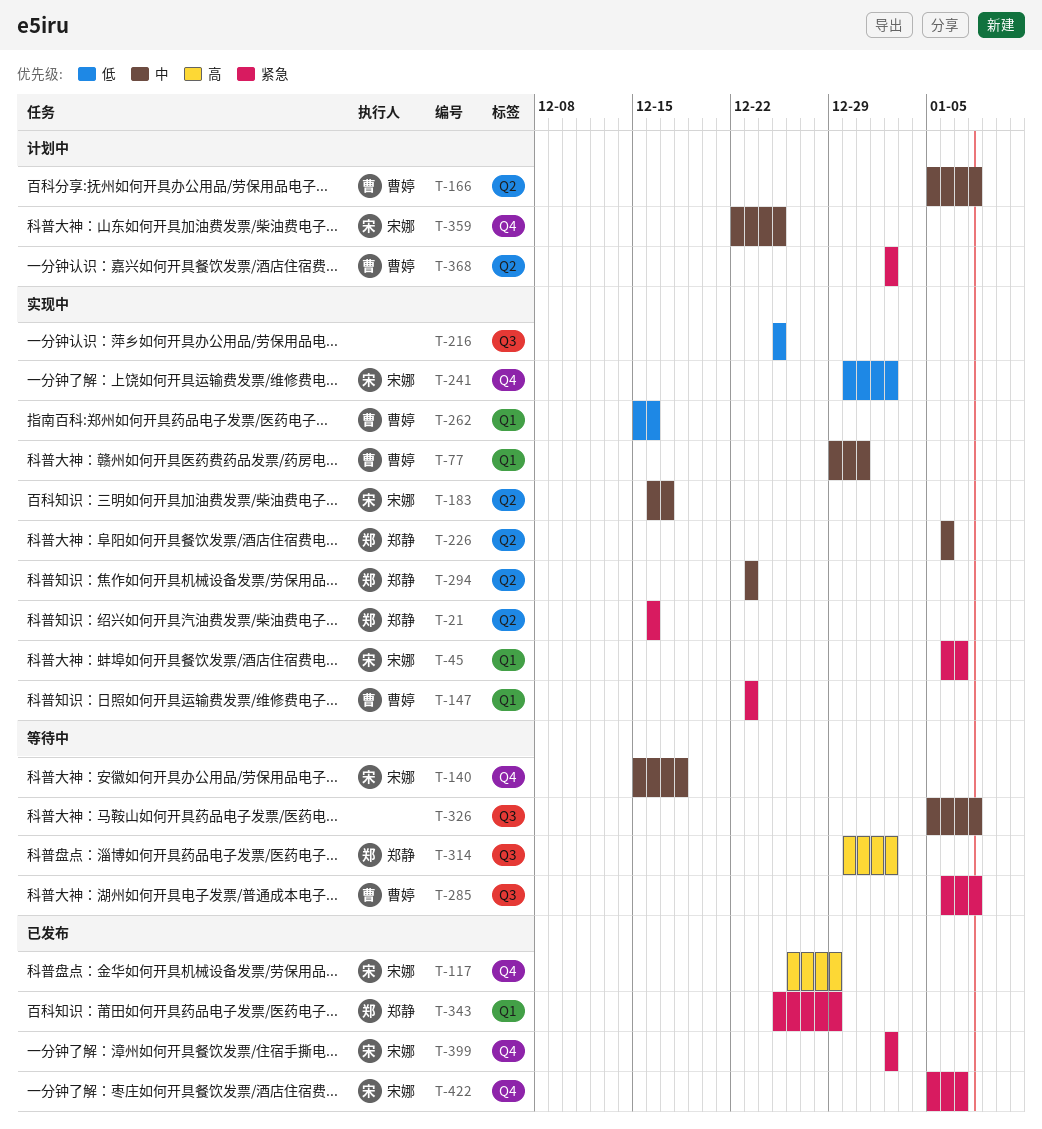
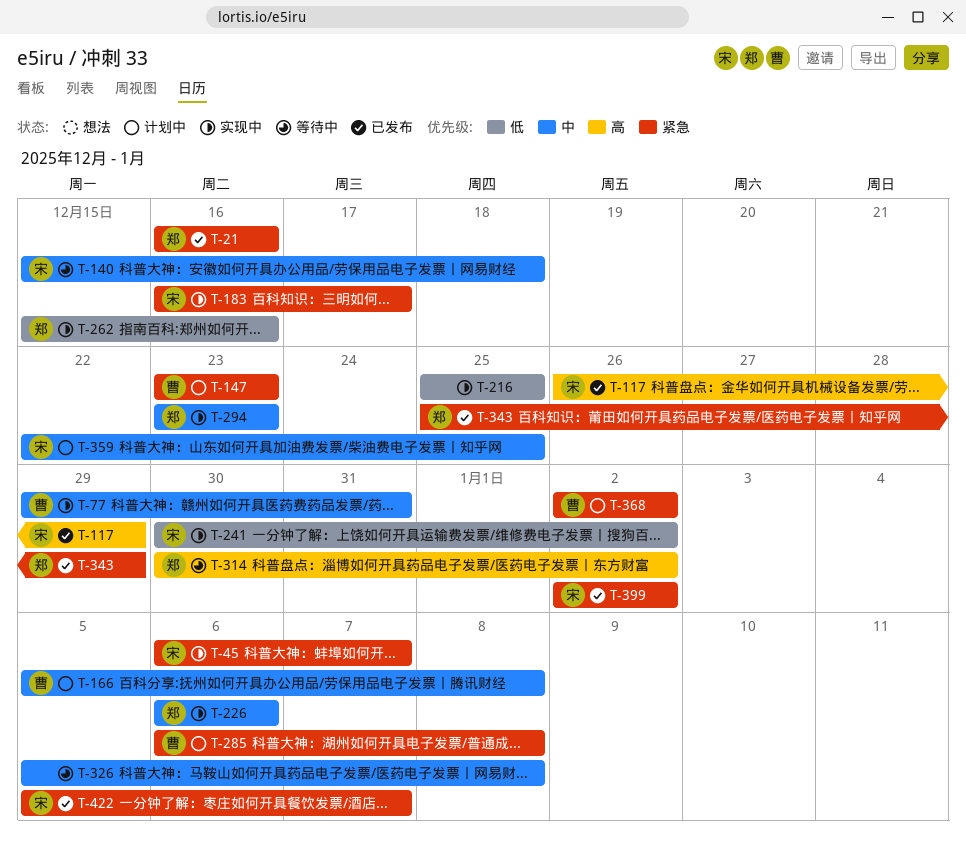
T-21, status: 实现中 -> 已发布
T-147, status: 实现中 -> 计划中
T-183, priority: 中 -> 紧急
T-262, owner: 曹婷 -> 郑静
T-285, status: 等待中 -> 计划中

